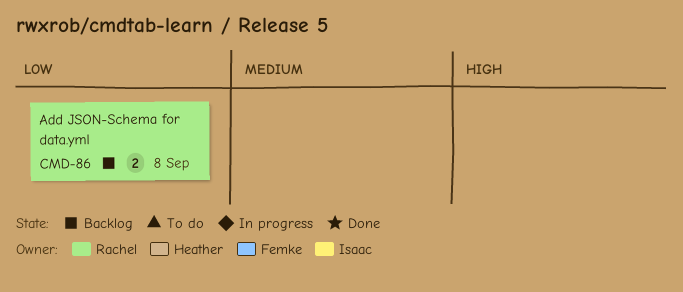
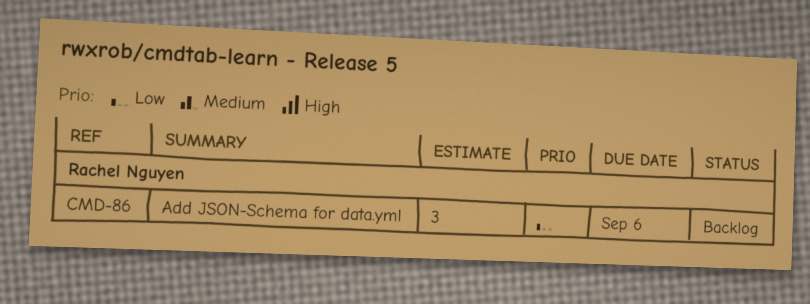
CMD-86, estimate: 2 -> 3
CMD-86, due: Sep 8 -> Sep 6

